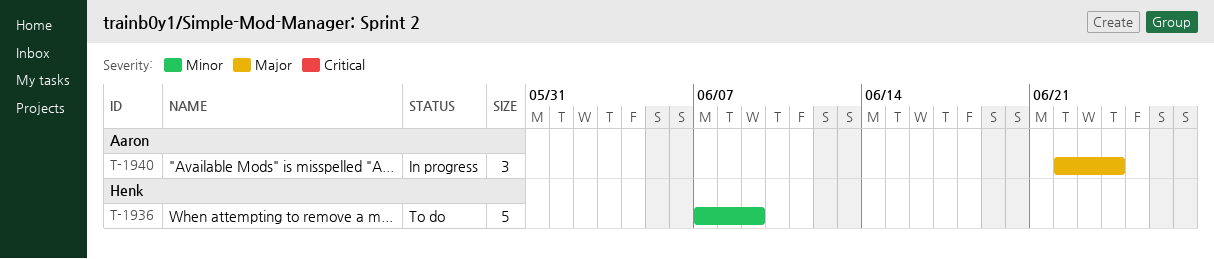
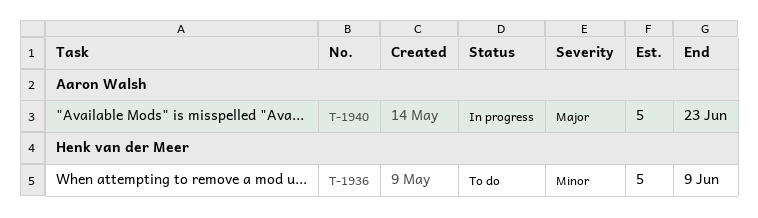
T-1940, estimate: 3 -> 5
T-1940, due: Jun 24 -> Jun 23

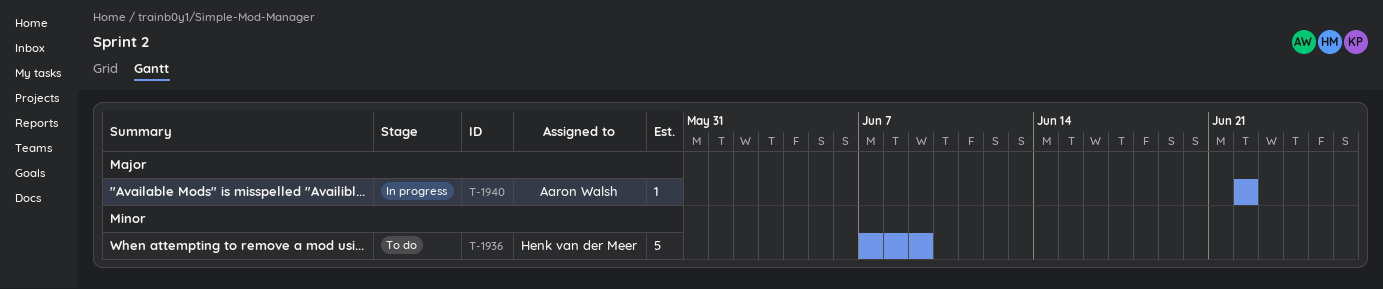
T-1940, estimate: 5 -> 1
T-1940, due: Jun 23 -> Jun 22

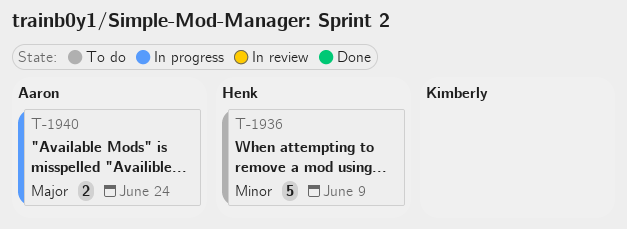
T-1940, estimate: 1 -> 2
T-1940, due: Jun 22 -> Jun 24

